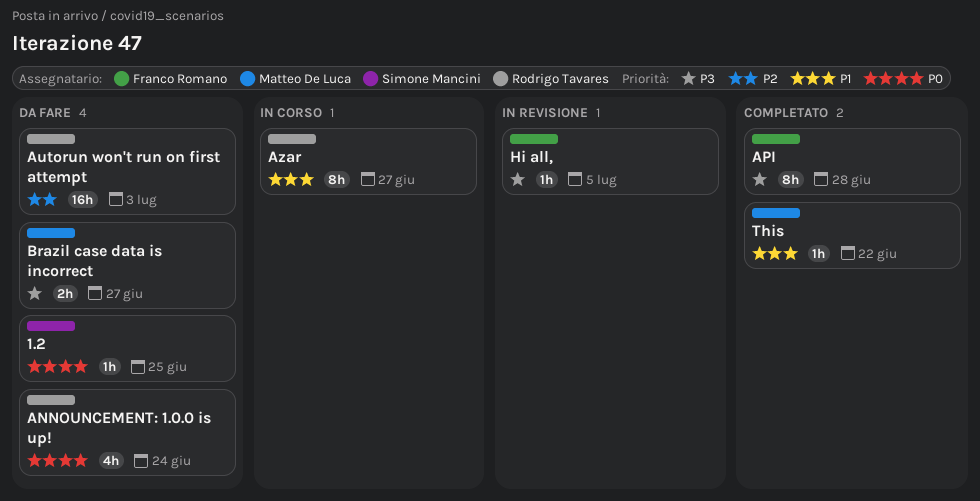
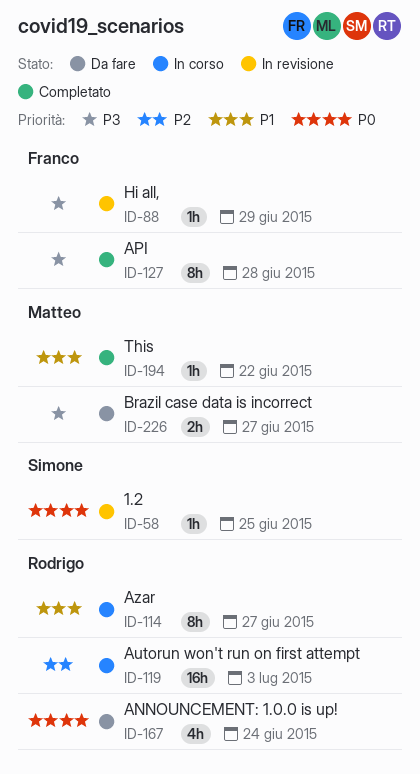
1.2, status: Da fare -> In revisione
Autorun won't run on first attempt, status: Da fare -> In corso
Hi all,, due: Jul 5 -> Jun 29

